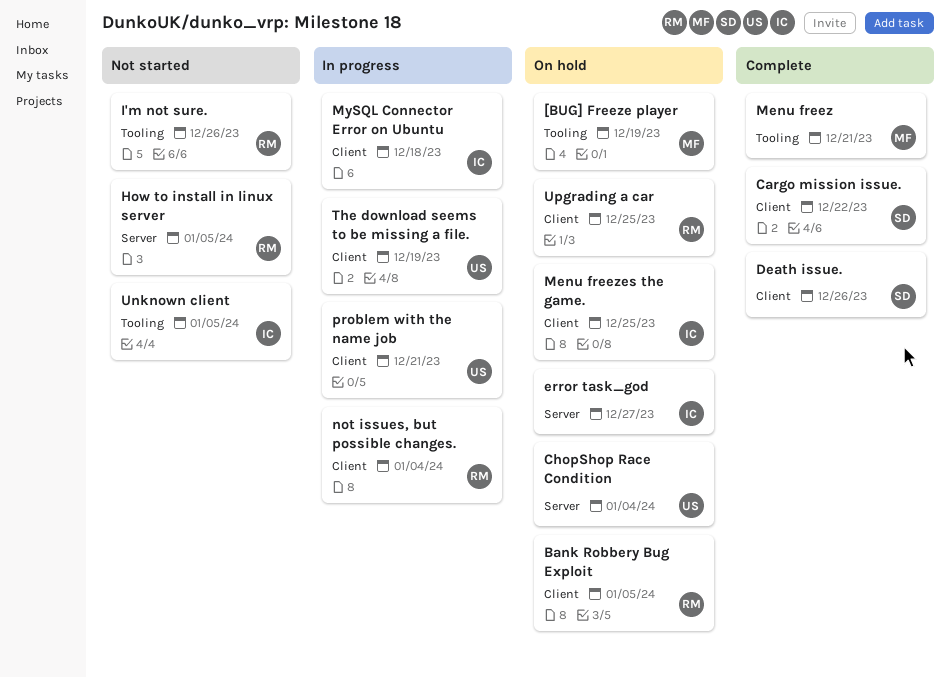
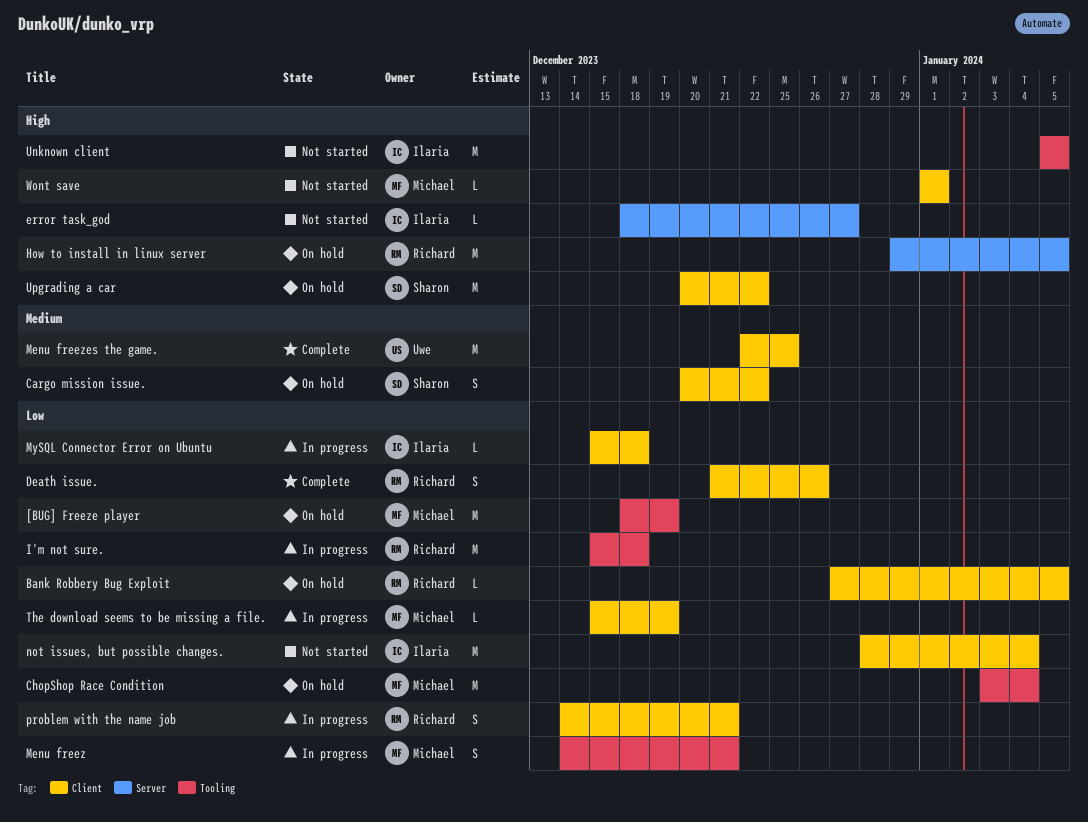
Cargo mission issue., status: Complete -> On hold
ChopShop Race Condition, owner: Uwe -> Michael
ChopShop Race Condition, label: Server -> Tooling
Death issue., owner: Sharon -> Richard
error task_god, status: On hold -> Not started
How to install in linux server, status: Not started -> On hold
I'm not sure., status: Not started -> In progress
I'm not sure., due: Dec 26 -> Dec 18
Menu freez, status: Complete -> In progress
Menu freezes the game., status: On hold -> Complete
Menu freezes the game., owner: Ilaria -> Uwe
not issues, but possible changes., status: In progress -> Not started
not issues, but possible changes., owner: Richard -> Ilaria
problem with the name job, owner: Uwe -> Richard
The download seems to be missing a file., owner: Uwe -> Michael
Upgrading a car, owner: Richard -> Sharon
Upgrading a car, due: Dec 25 -> Dec 22
Wont save: none -> present

